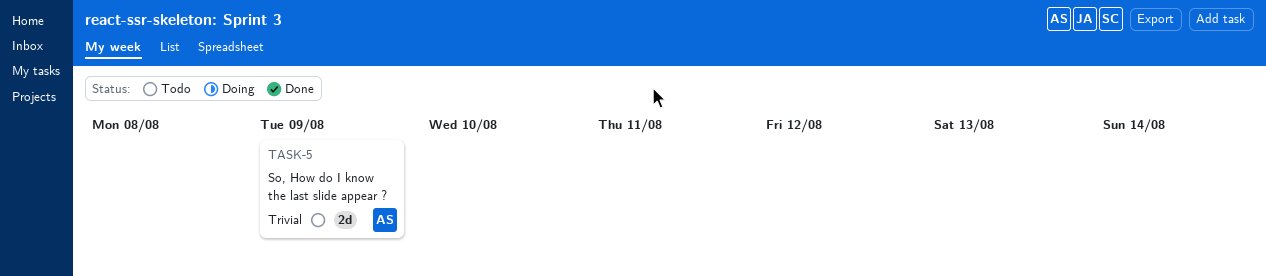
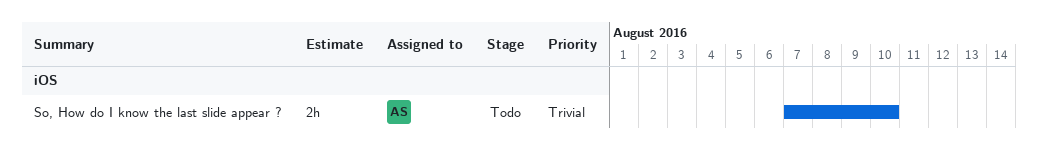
So, How do I know the last slide appear ?, estimate: 2d -> 2h
So, How do I know the last slide appear ?, due: Aug 9 -> Aug 10

